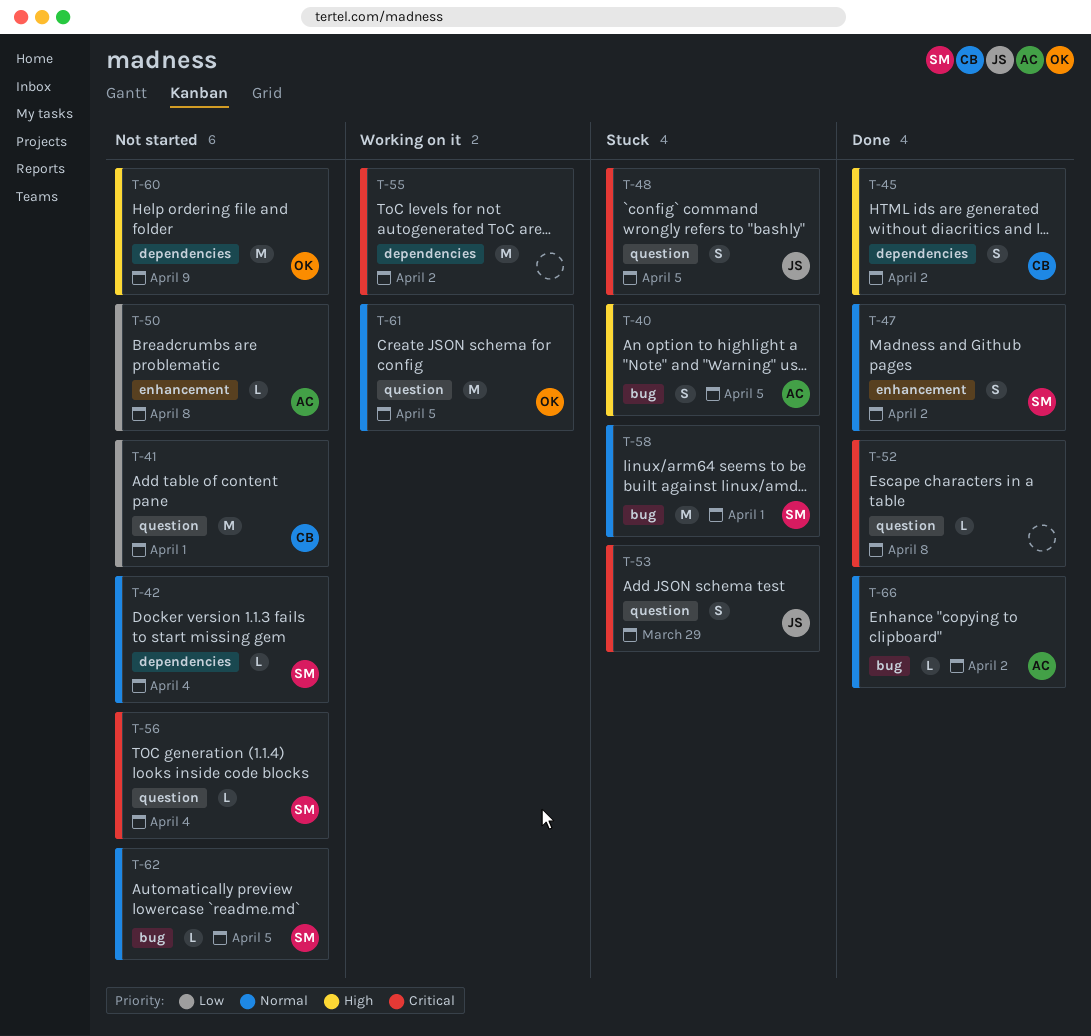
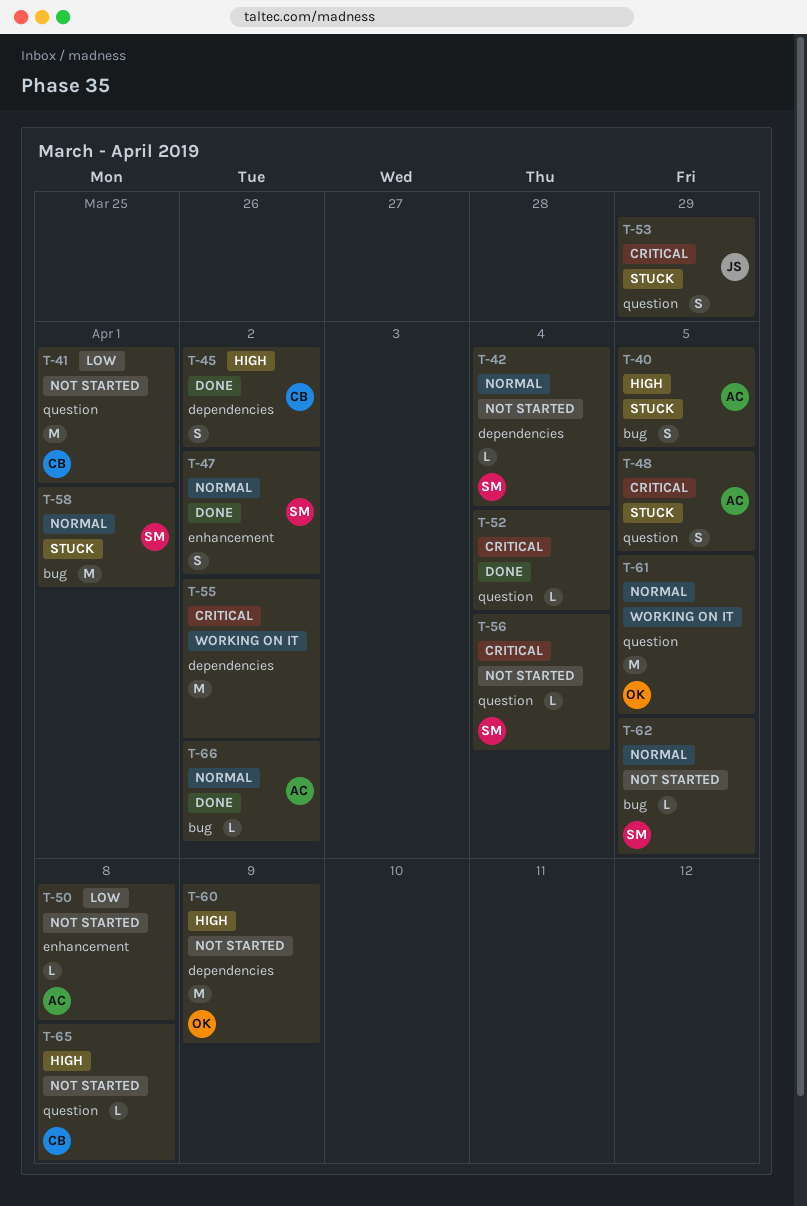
T-48, owner: JS -> AC
T-52, due: Apr 8 -> Apr 4
T-65: none -> present

